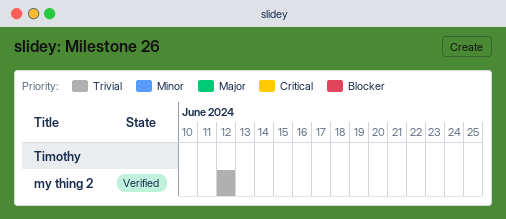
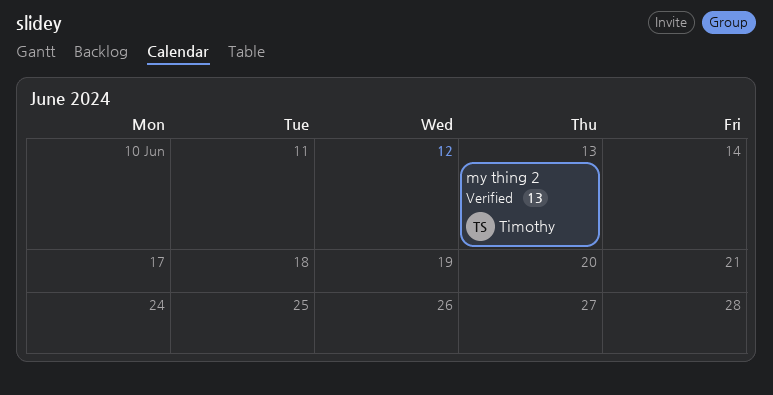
my thing 2, due: Jun 12 -> Jun 13

